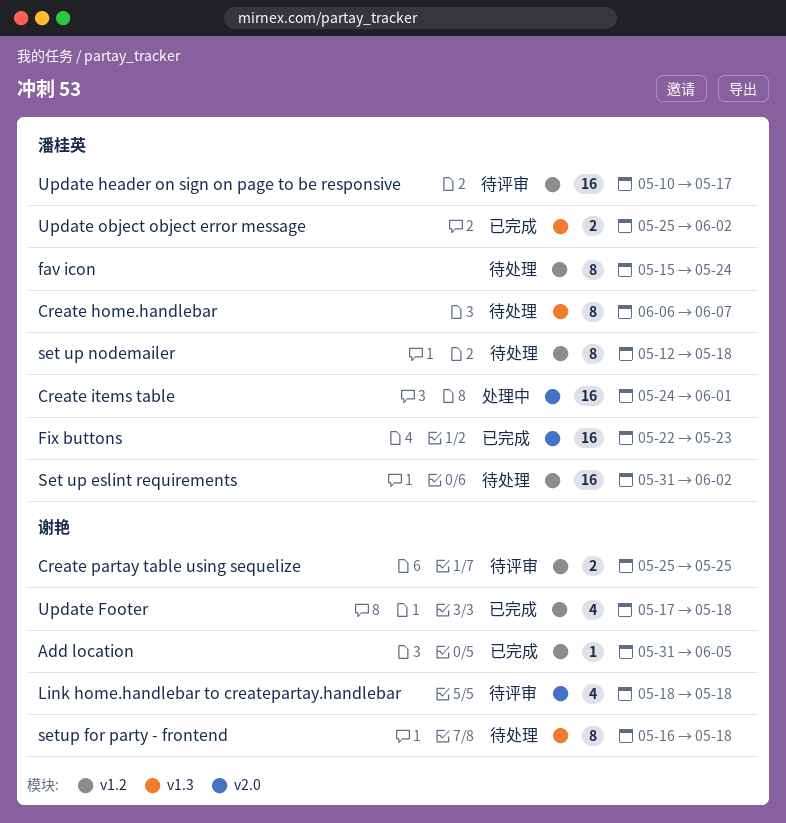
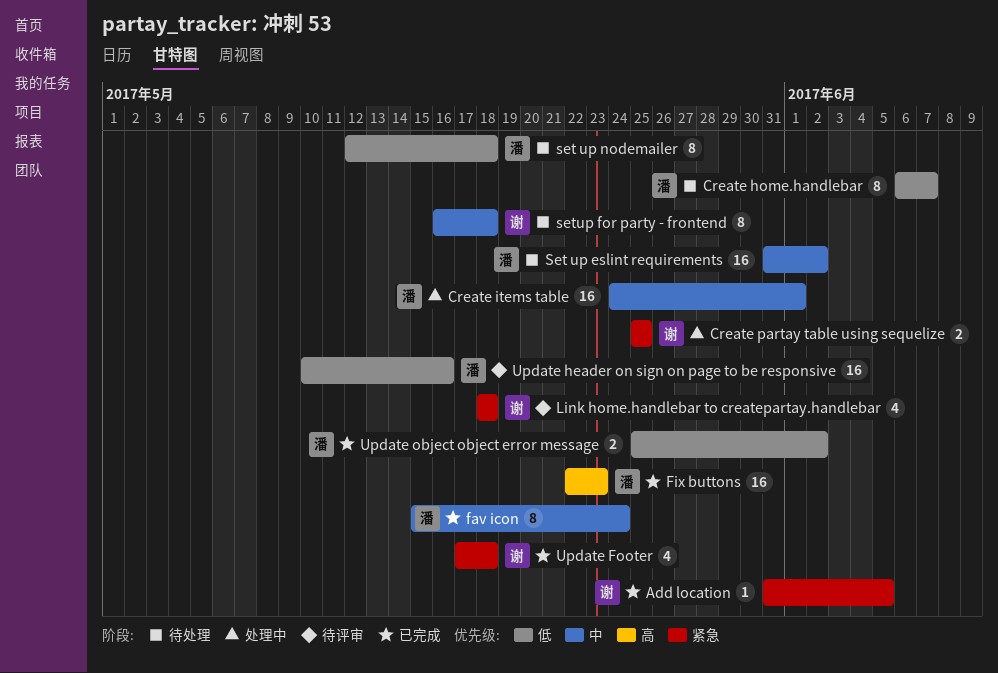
Create partay table using sequelize, status: 待评审 -> 处理中
fav icon, status: 待处理 -> 已完成
Update header on sign on page to be responsive, due: May 17 -> May 16

